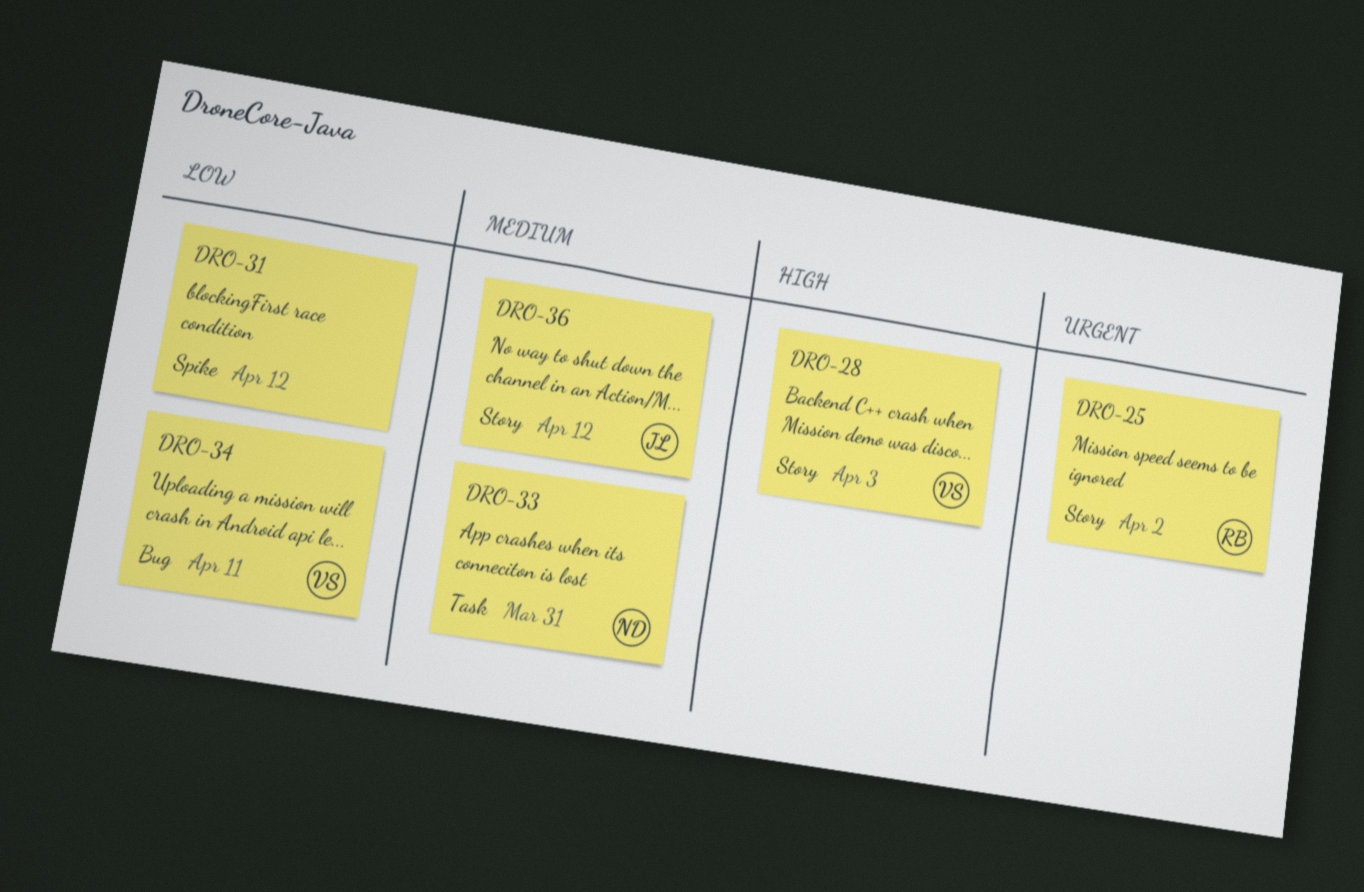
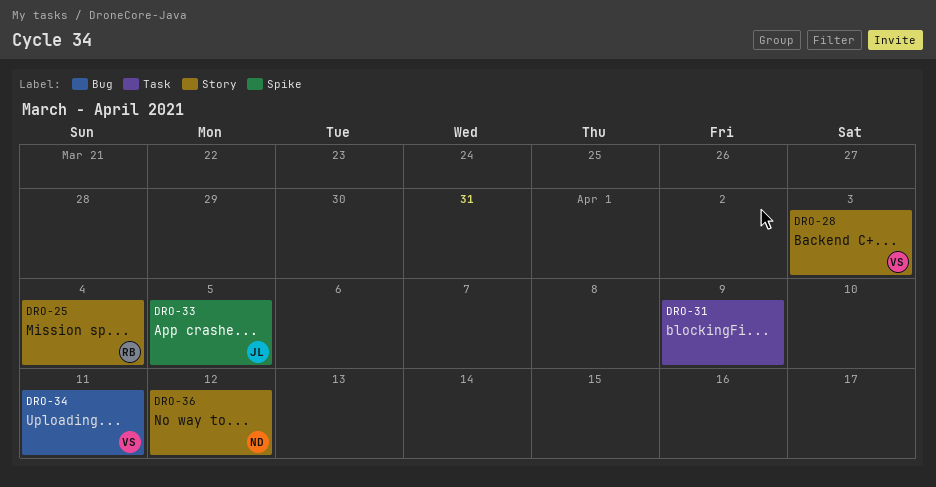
DRO-25, due: Apr 2 -> Apr 4
DRO-31, label: Spike -> Task
DRO-31, due: Apr 12 -> Apr 9
DRO-33, owner: ND -> JL
DRO-33, label: Task -> Spike
DRO-33, due: Mar 31 -> Apr 5
DRO-36, owner: JL -> ND

